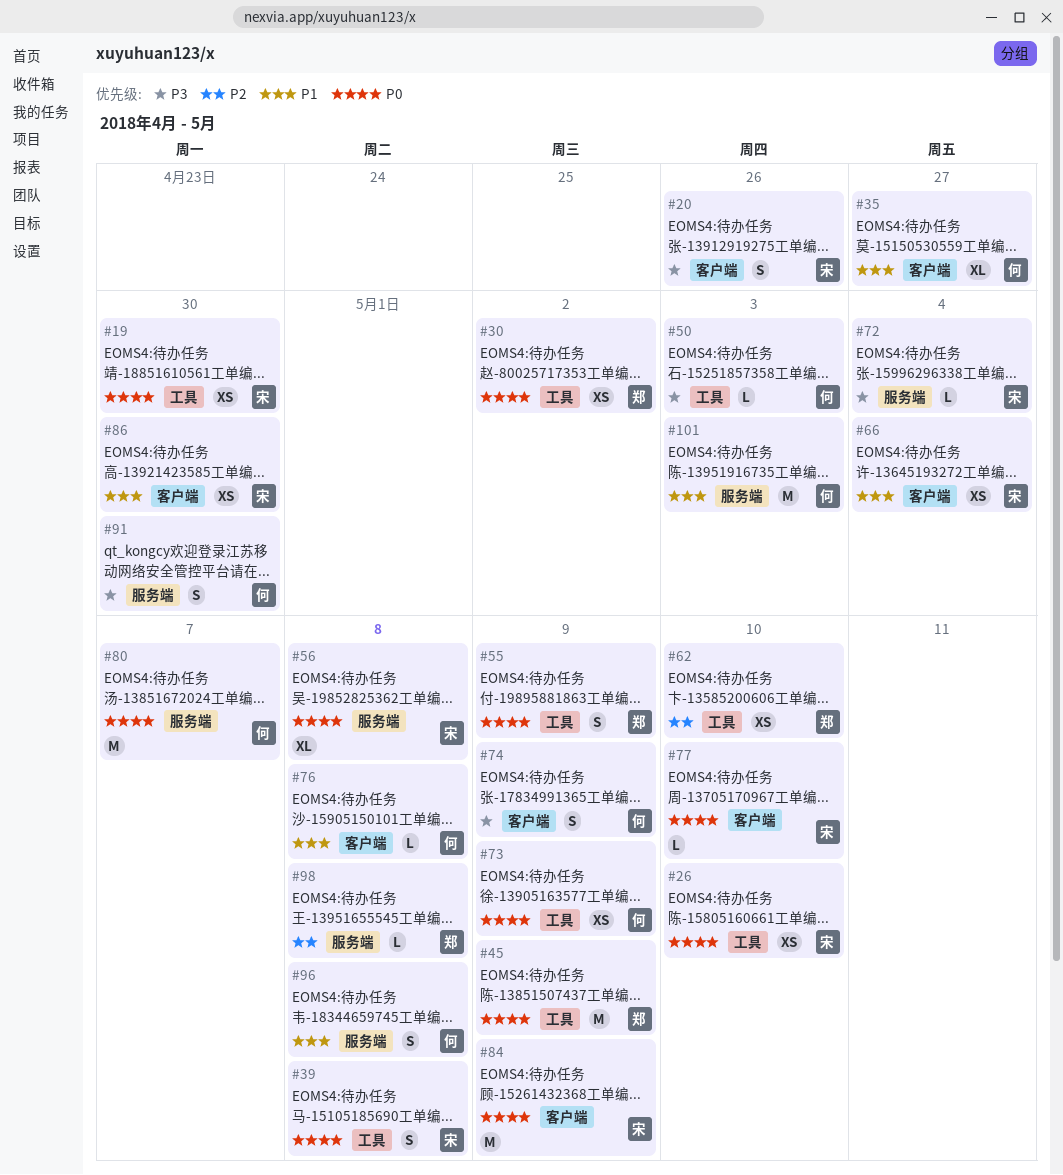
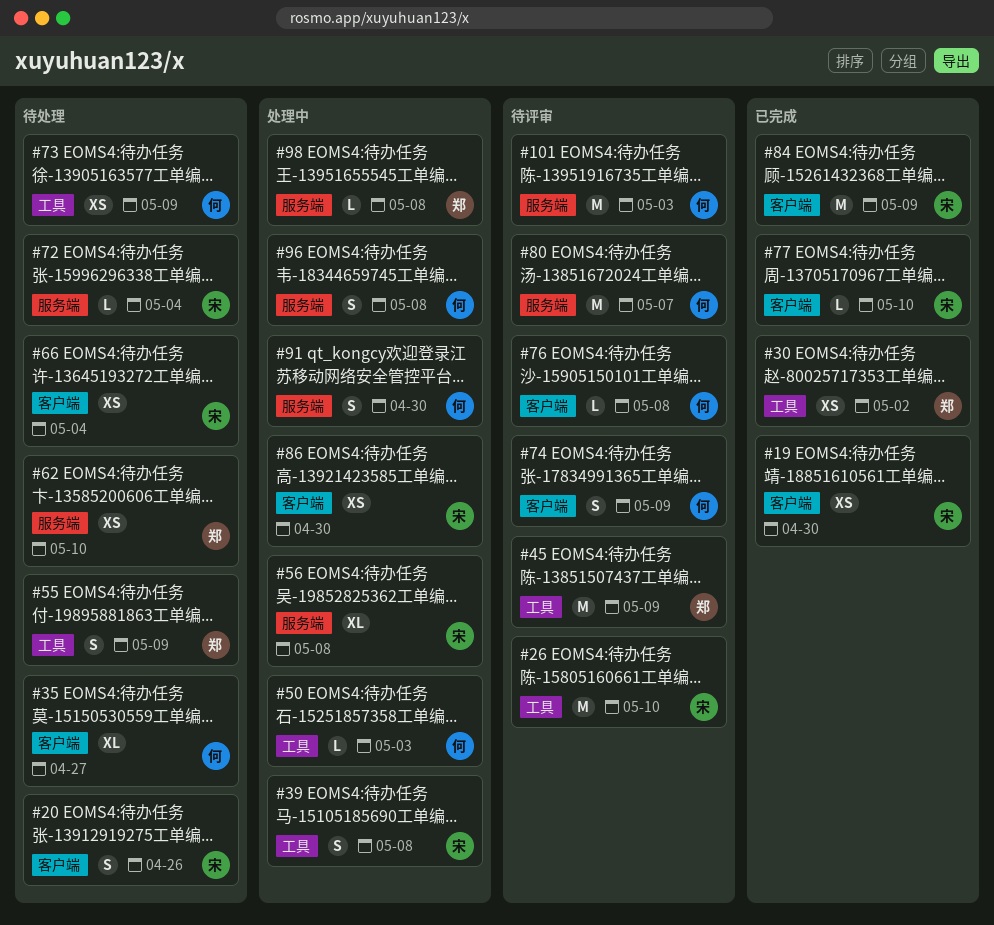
#19, label: 工具 -> 客户端
#26, estimate: XS -> M
#62, label: 工具 -> 服务端

